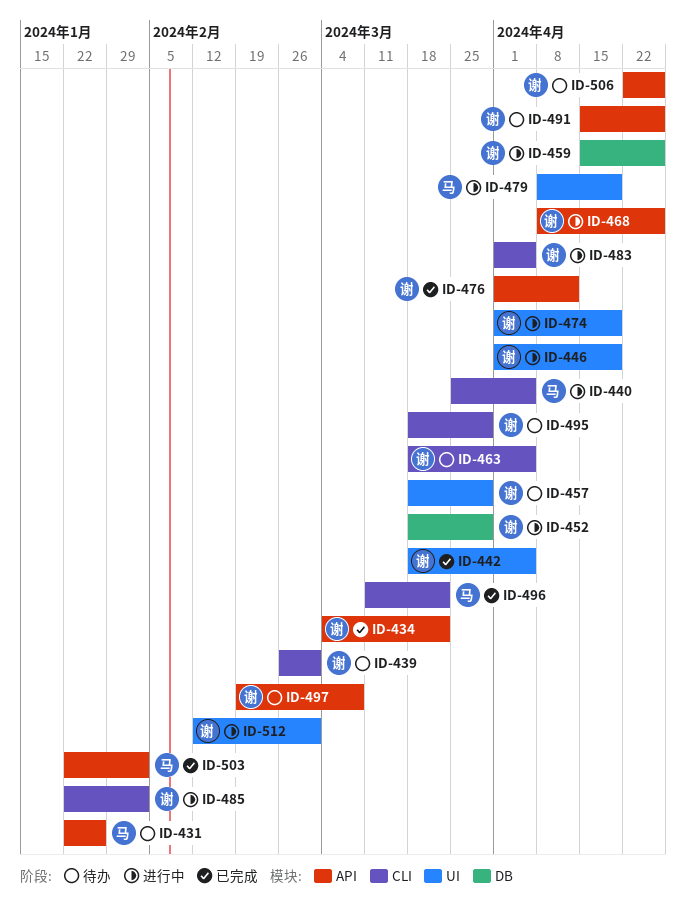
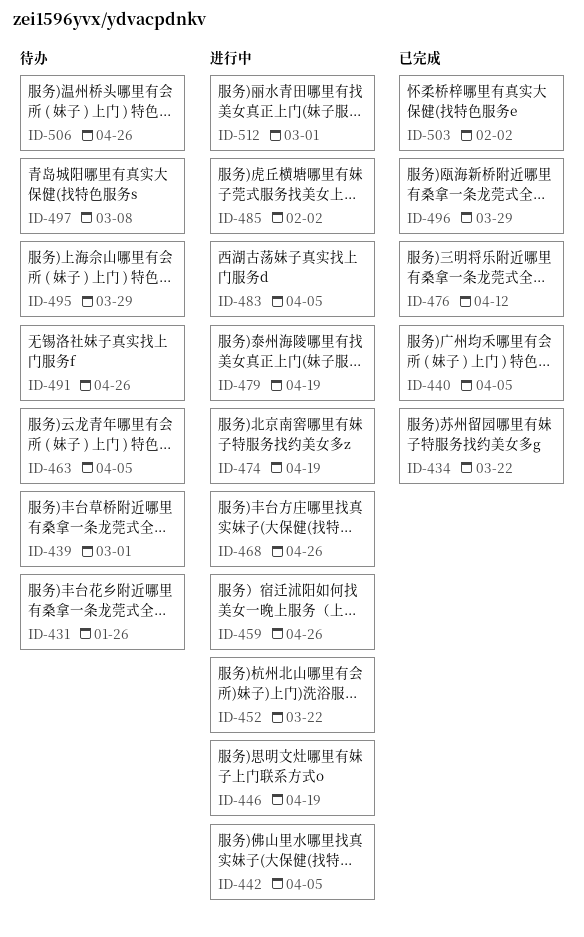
ID-440, status: 进行中 -> 已完成
ID-442, status: 已完成 -> 进行中
ID-452, due: Mar 29 -> Mar 22
ID-457: present -> none
ID-496, due: Mar 22 -> Mar 29

